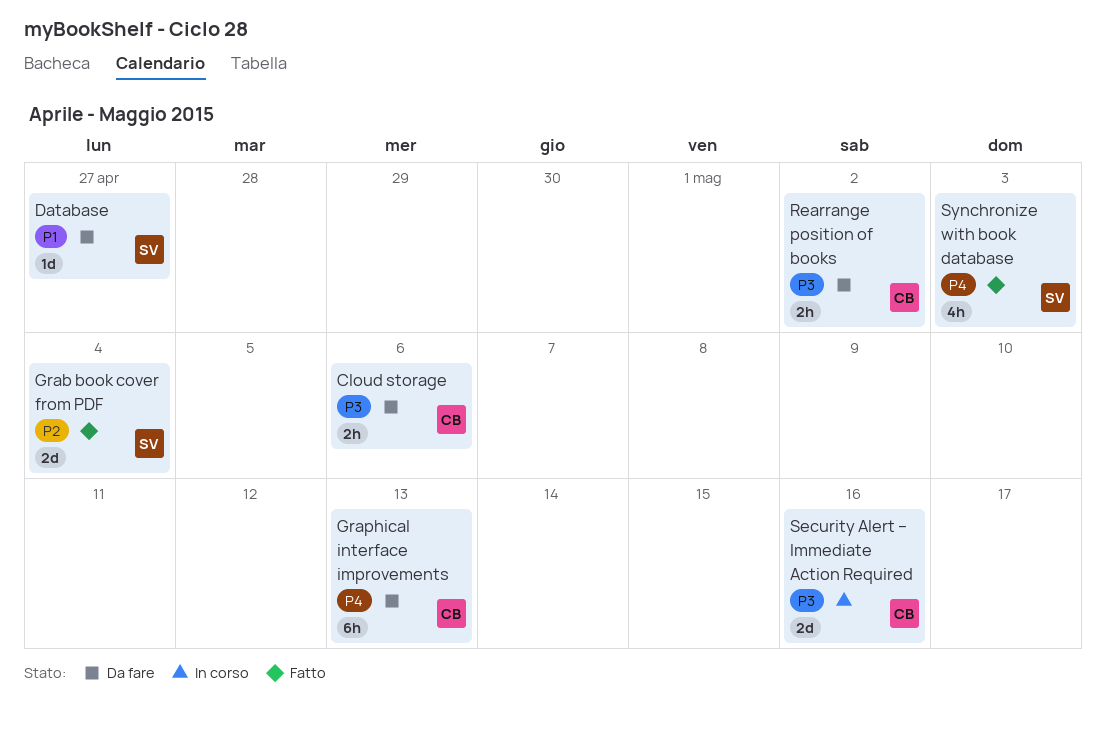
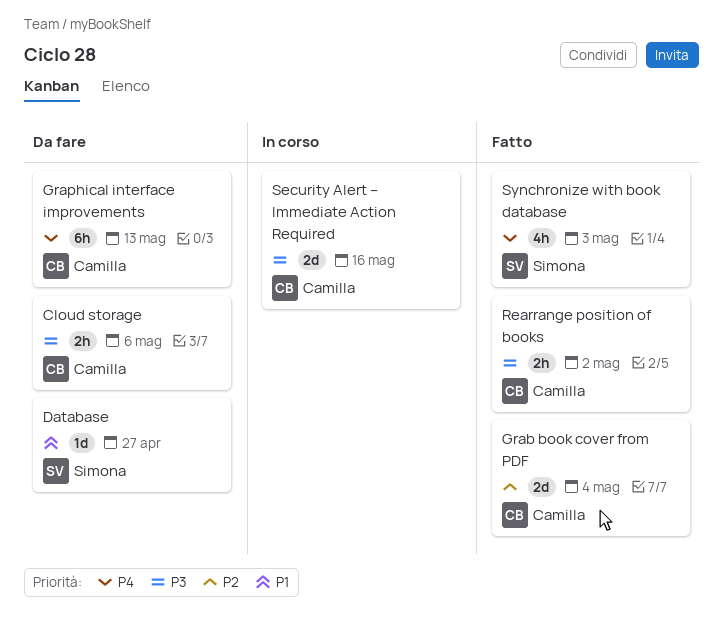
Grab book cover from PDF, owner: Simona -> Camilla
Rearrange position of books, status: Da fare -> Fatto

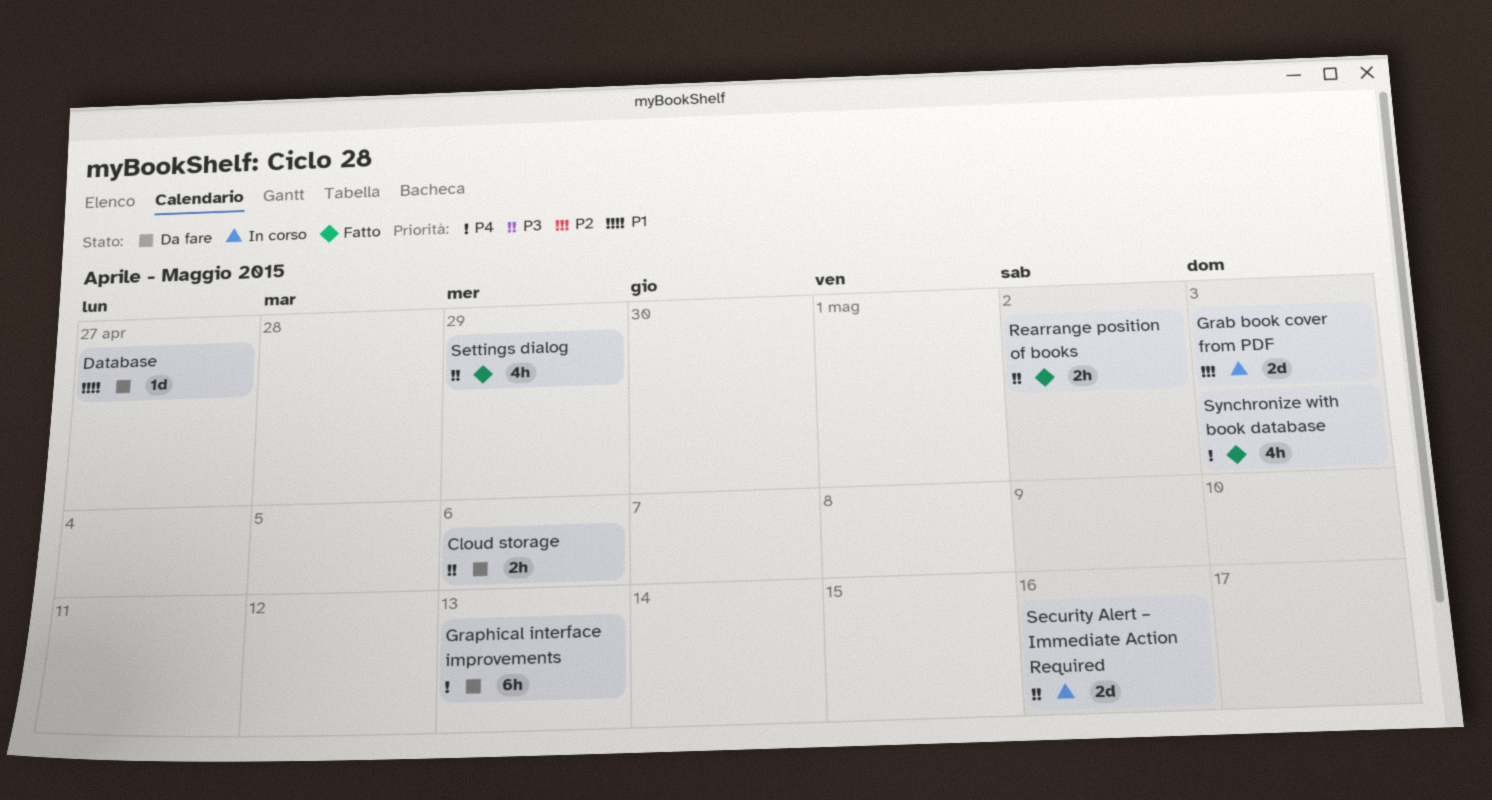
Grab book cover from PDF, status: Fatto -> In corso
Grab book cover from PDF, due: May 4 -> May 3
Settings dialog: none -> present

